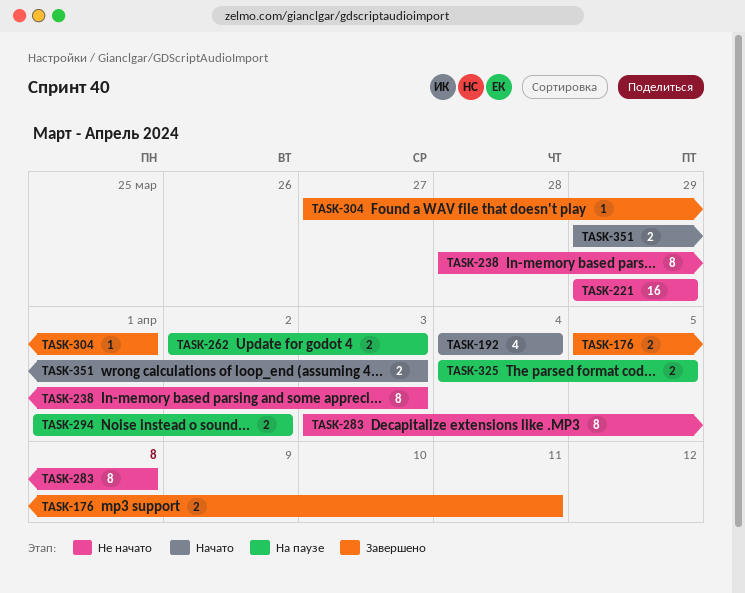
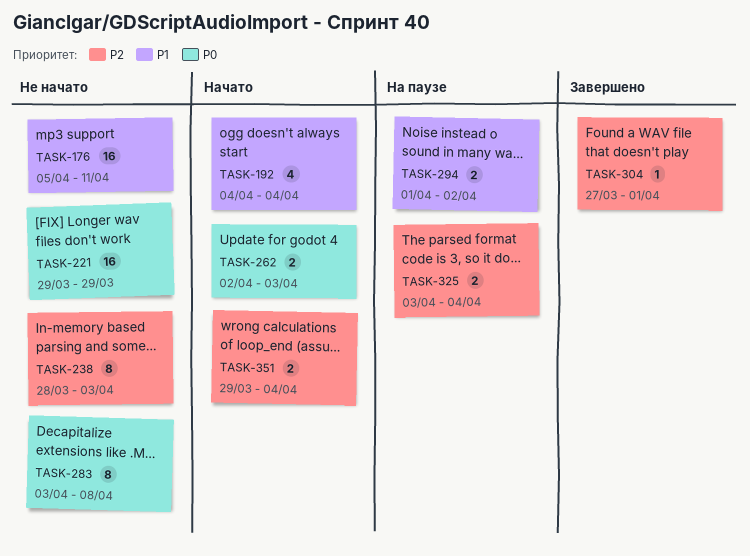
TASK-176, status: Завершено -> Не начато
TASK-176, estimate: 2 -> 16
TASK-262, status: На паузе -> Начато
TASK-325, start: Apr 4 -> Apr 3
TASK-325, due: Apr 5 -> Apr 4
TASK-351, due: Apr 3 -> Apr 4

